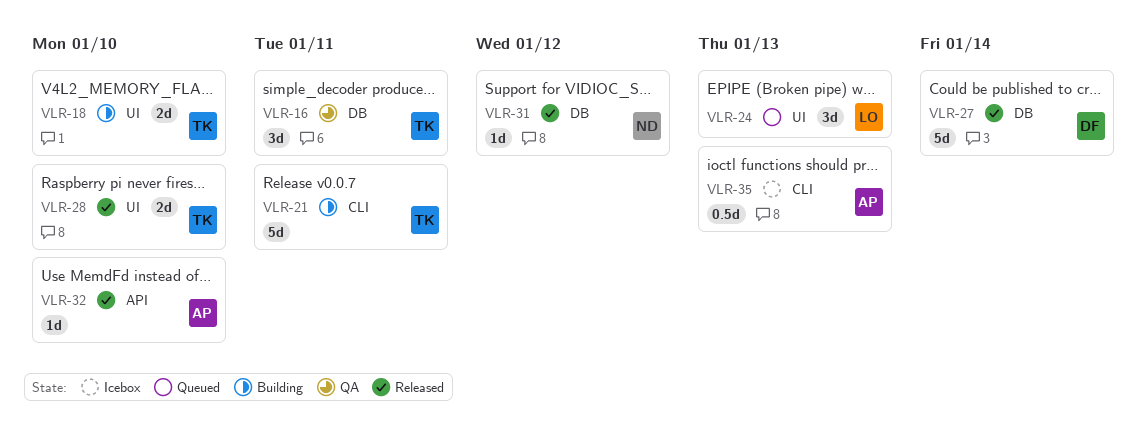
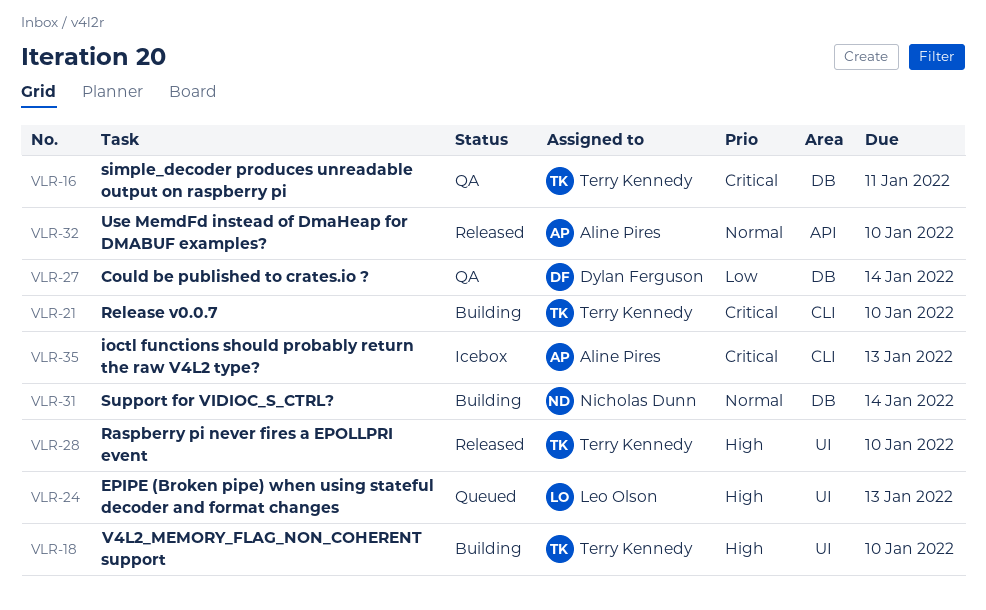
VLR-21, due: Jan 11 -> Jan 10
VLR-27, status: Released -> QA
VLR-31, status: Released -> Building
VLR-31, due: Jan 12 -> Jan 14

